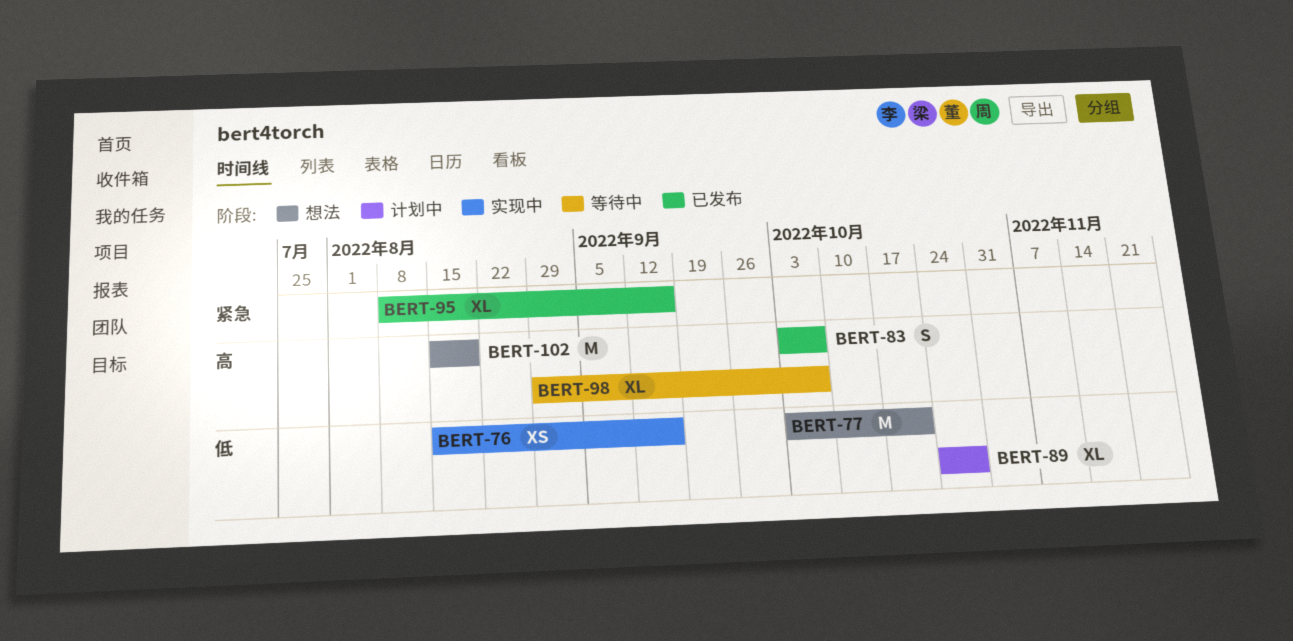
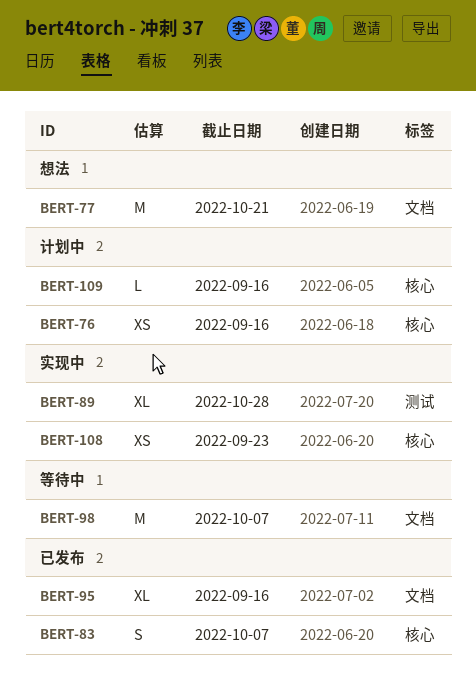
BERT-76, status: 实现中 -> 计划中
BERT-89, status: 计划中 -> 实现中
BERT-98, estimate: XL -> M
BERT-102: present -> none
BERT-108: none -> present
BERT-109: none -> present

